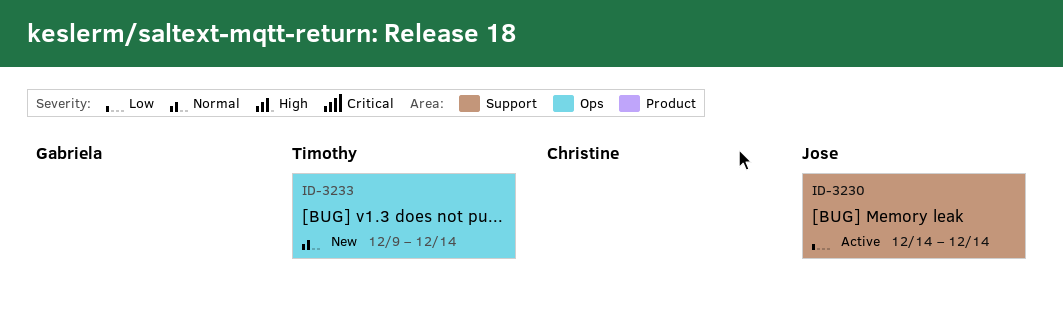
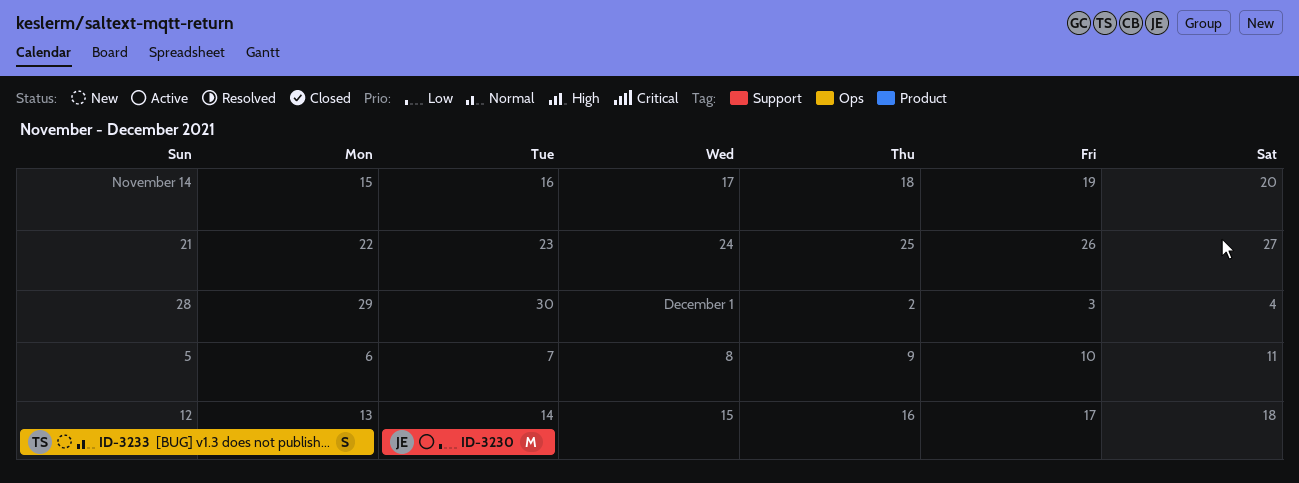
ID-3233, start: Dec 9 -> Dec 12
ID-3233, due: Dec 14 -> Dec 13

